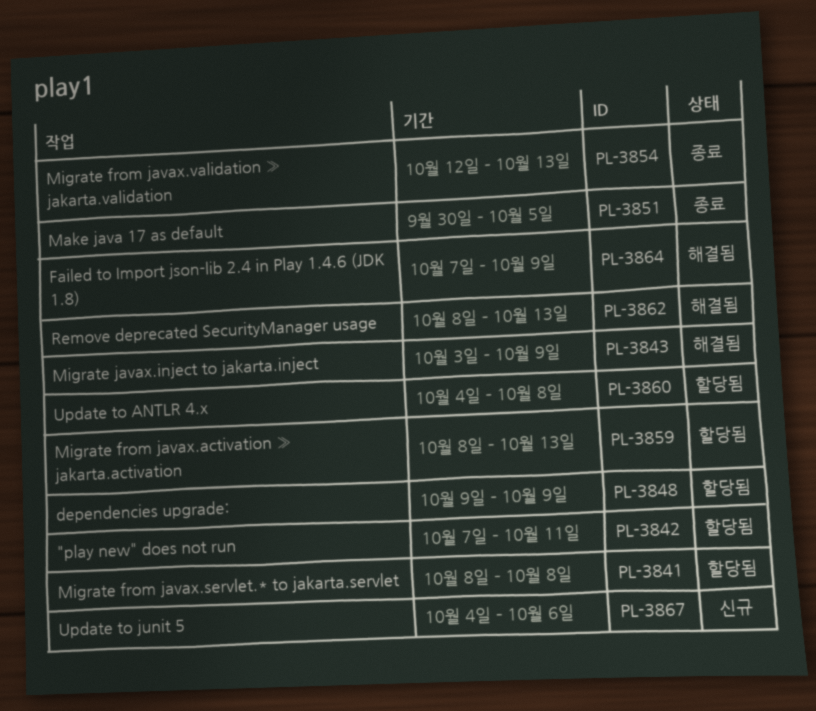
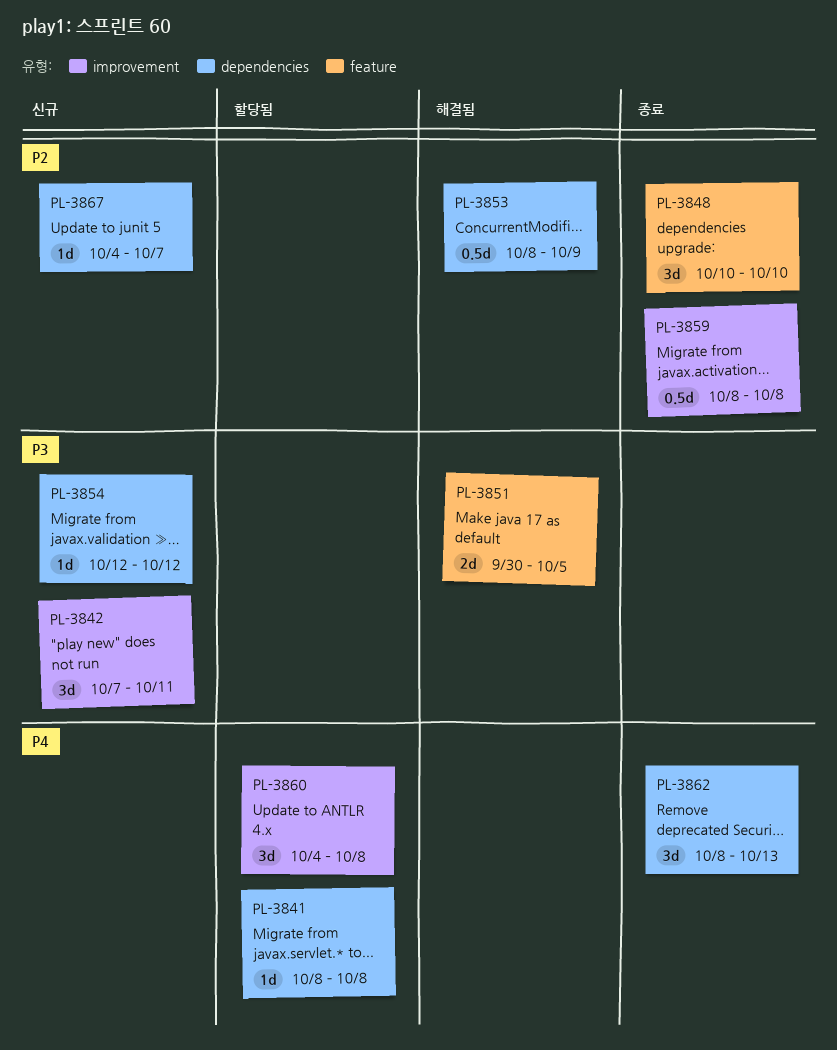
PL-3842, status: 할당됨 -> 신규
PL-3843: present -> none
PL-3848, status: 할당됨 -> 종료
PL-3848, start: Oct 9 -> Oct 10
PL-3848, due: Oct 9 -> Oct 10
PL-3851, status: 종료 -> 해결됨
PL-3853: none -> present
PL-3854, status: 종료 -> 신규
PL-3854, due: Oct 13 -> Oct 12
PL-3859, status: 할당됨 -> 종료
PL-3859, due: Oct 13 -> Oct 8
PL-3862, status: 해결됨 -> 종료
PL-3864: present -> none
PL-3867, due: Oct 6 -> Oct 7

